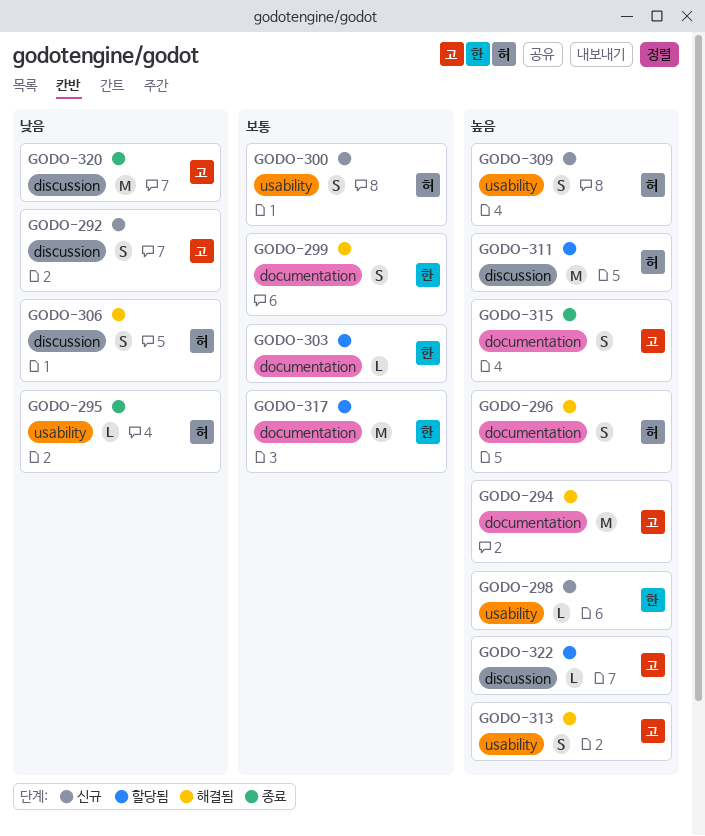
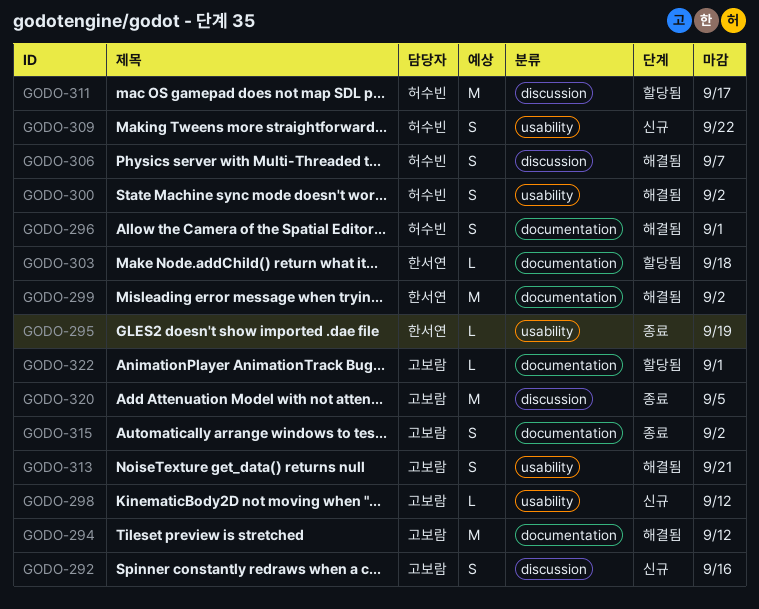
GODO-295, owner: 허수빈 -> 한서연
GODO-298, owner: 한서연 -> 고보람
GODO-299, estimate: S -> M
GODO-300, status: 신규 -> 해결됨
GODO-317: present -> none
GODO-322, label: discussion -> documentation

